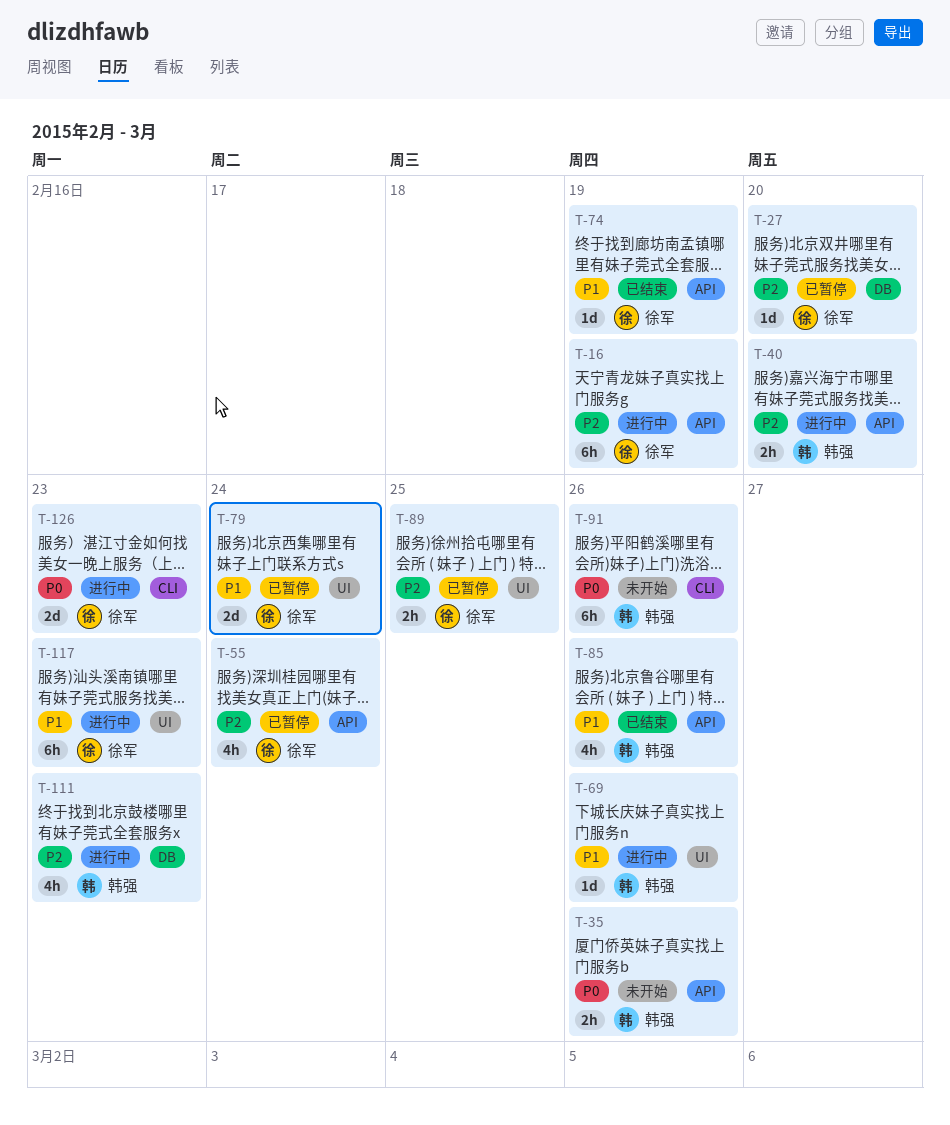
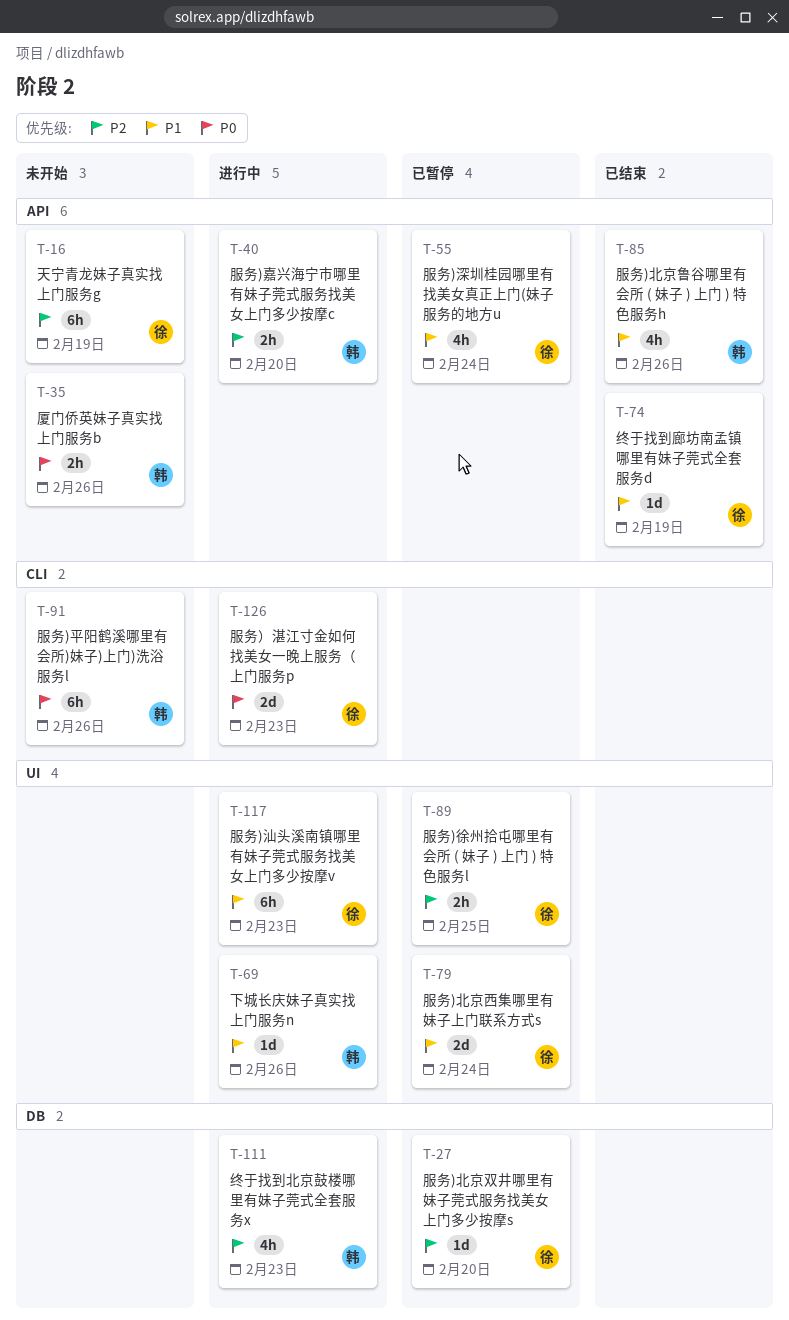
T-16, status: 进行中 -> 未开始
T-55, priority: P2 -> P1

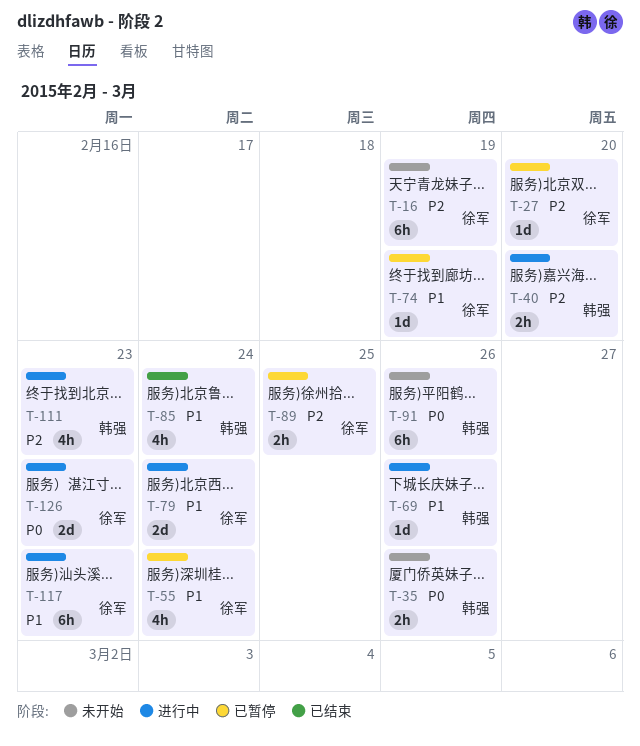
T-74, status: 已结束 -> 已暂停
T-79, status: 已暂停 -> 进行中
T-85, due: Feb 26 -> Feb 24

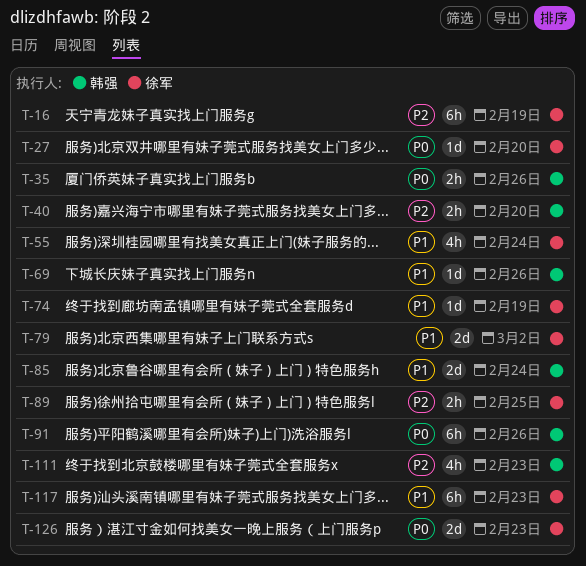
T-27, priority: P2 -> P0
T-79, due: Feb 24 -> Mar 2
T-85, estimate: 4h -> 2d

